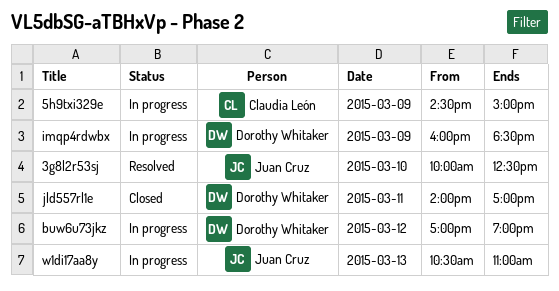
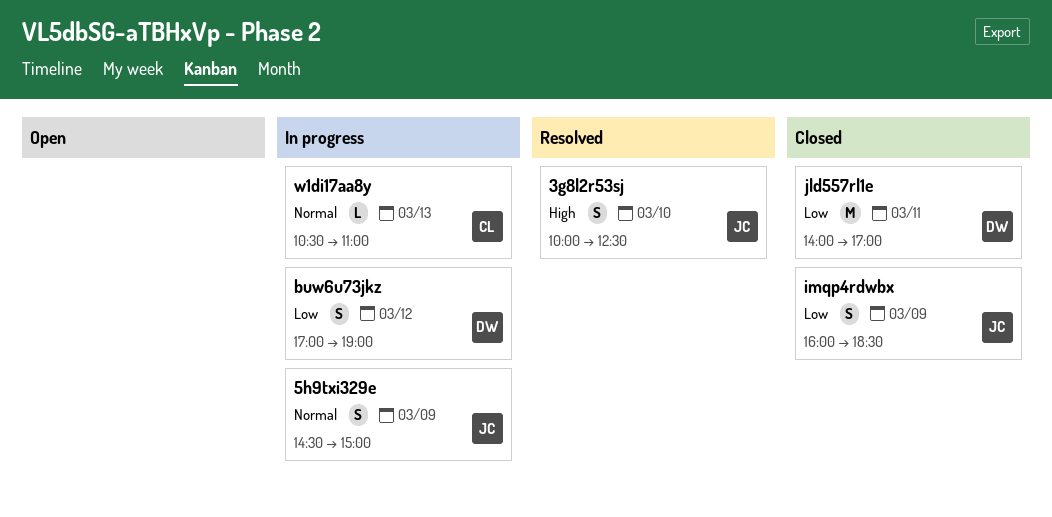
5h9txi329e, owner: Claudia León -> Juan Cruz
imqp4rdwbx, status: In progress -> Closed
imqp4rdwbx, owner: Dorothy Whitaker -> Juan Cruz
w1di17aa8y, owner: Juan Cruz -> Claudia León

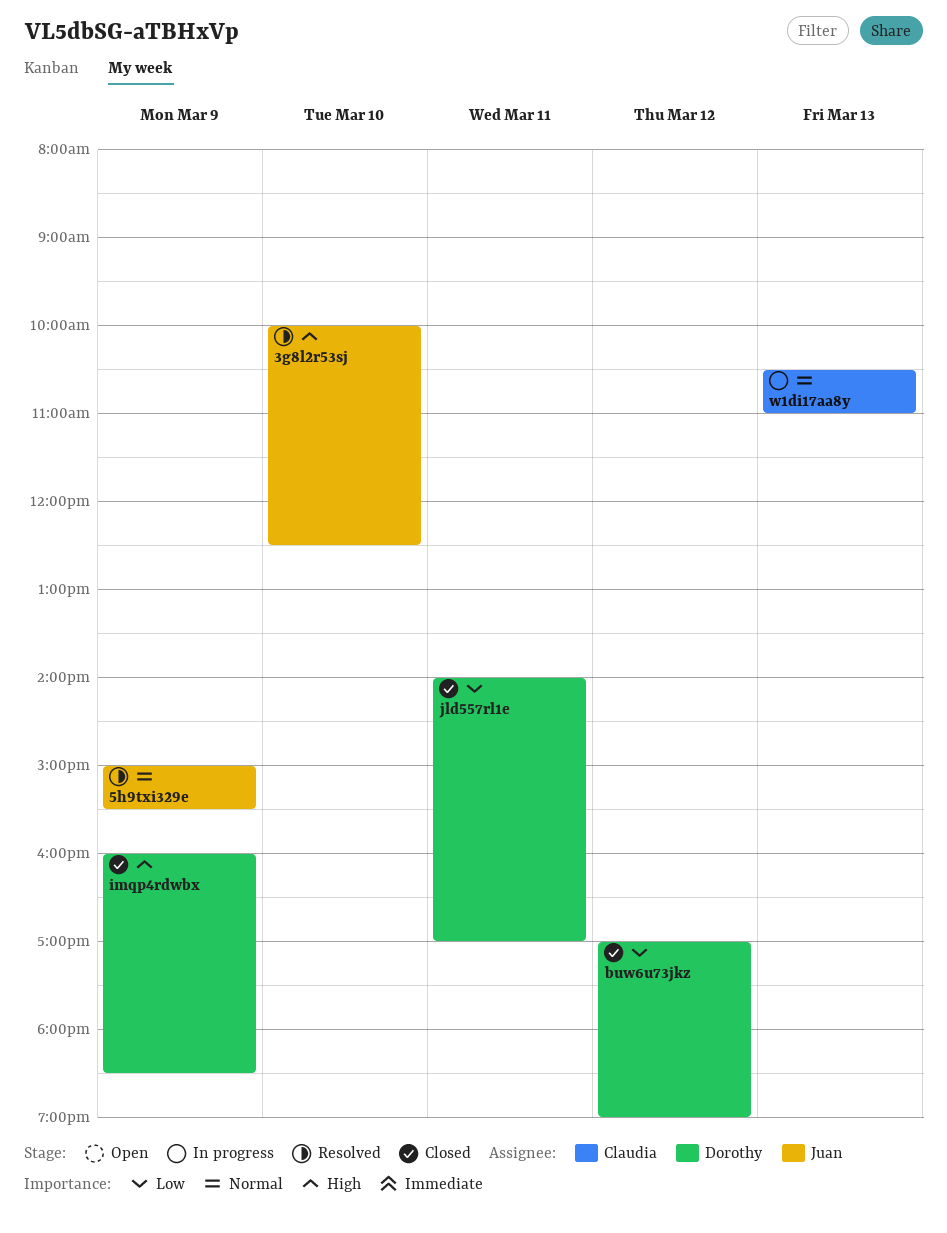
5h9txi329e, status: In progress -> Resolved
5h9txi329e, begins: 14:30 -> 15:00
5h9txi329e, ends: 15:00 -> 15:30
buw6u73jkz, status: In progress -> Closed
imqp4rdwbx, owner: Juan -> Dorothy
imqp4rdwbx, priority: Low -> High

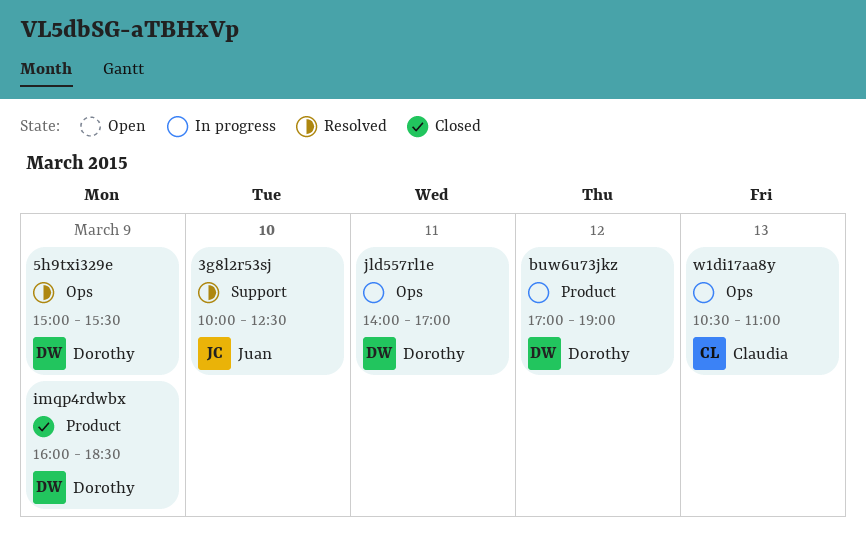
5h9txi329e, owner: Juan -> Dorothy
buw6u73jkz, status: Closed -> In progress
jld557rl1e, status: Closed -> In progress

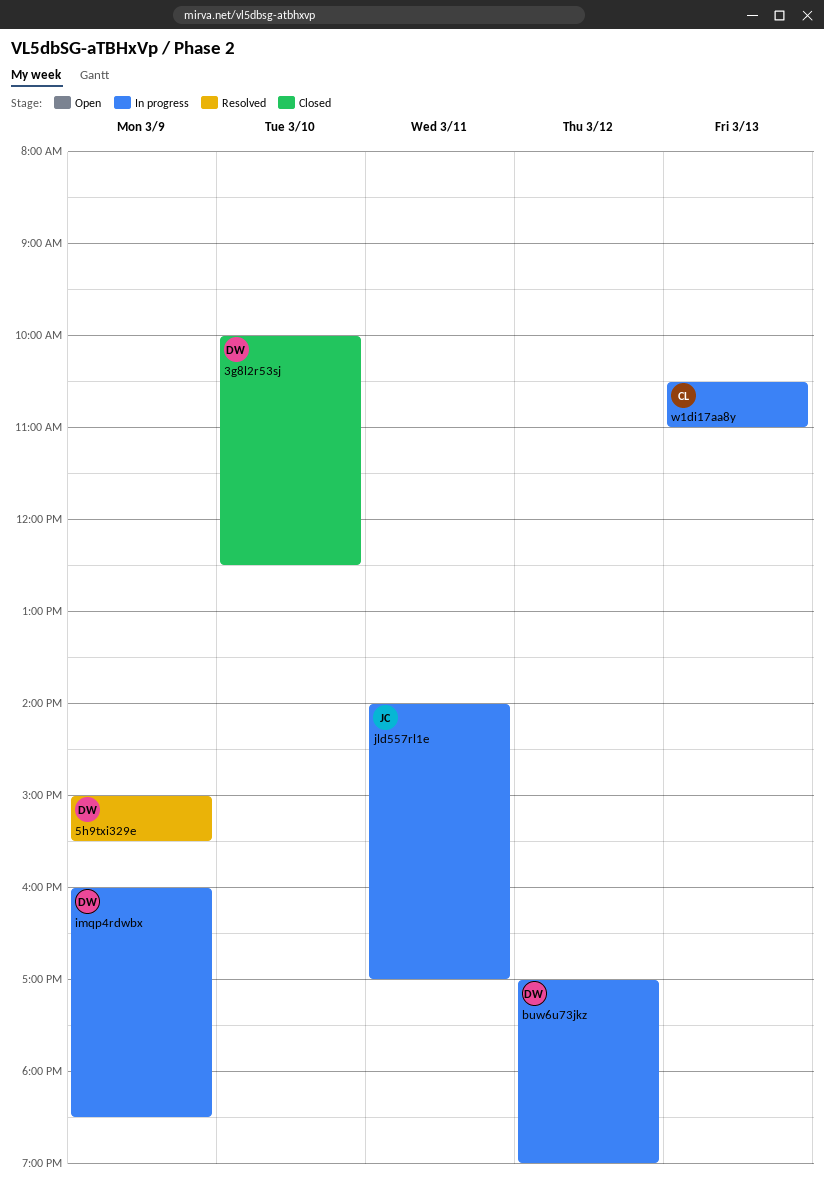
3g8l2r53sj, status: Resolved -> Closed
3g8l2r53sj, owner: Juan -> Dorothy
imqp4rdwbx, status: Closed -> In progress
jld557rl1e, owner: Dorothy -> Juan

